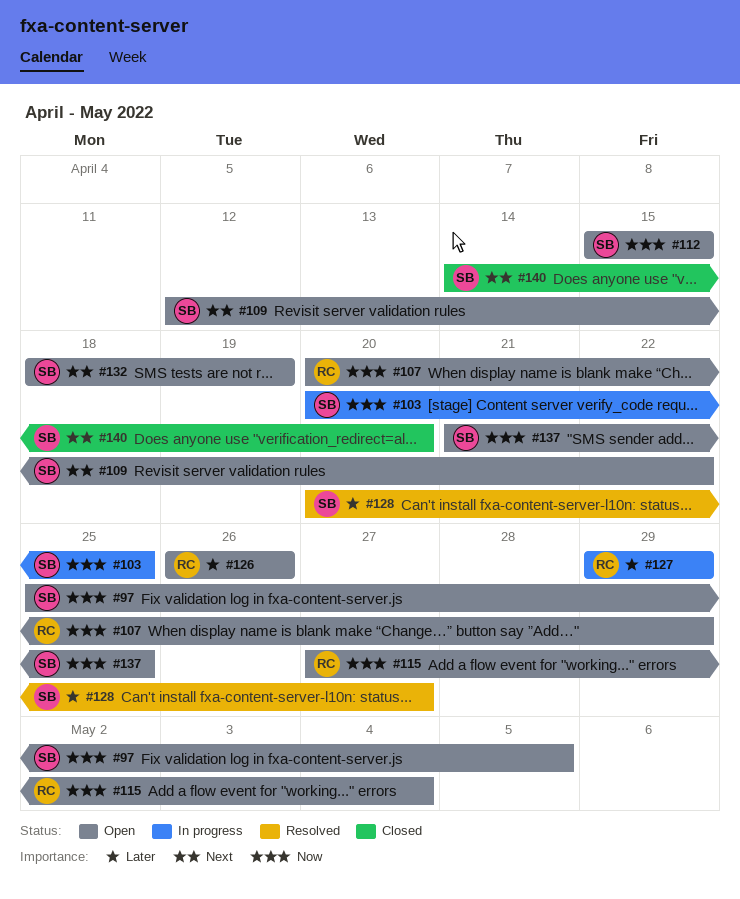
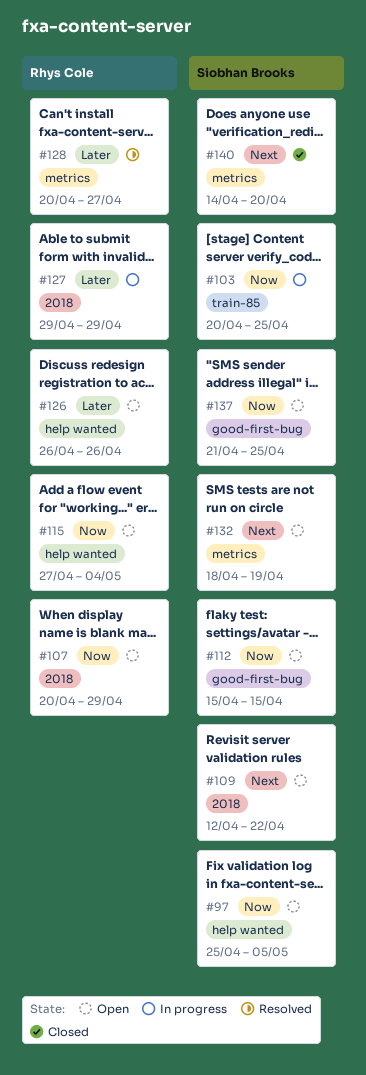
#128, owner: Siobhan Brooks -> Rhys Cole

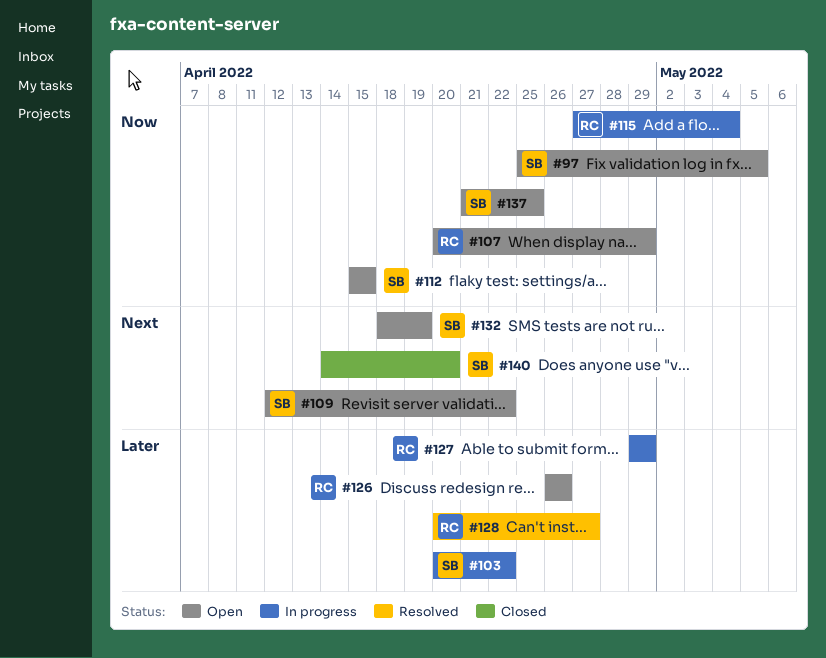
#103, priority: Now -> Later
#103, due: Apr 25 -> Apr 22
#115, status: Open -> In progress

